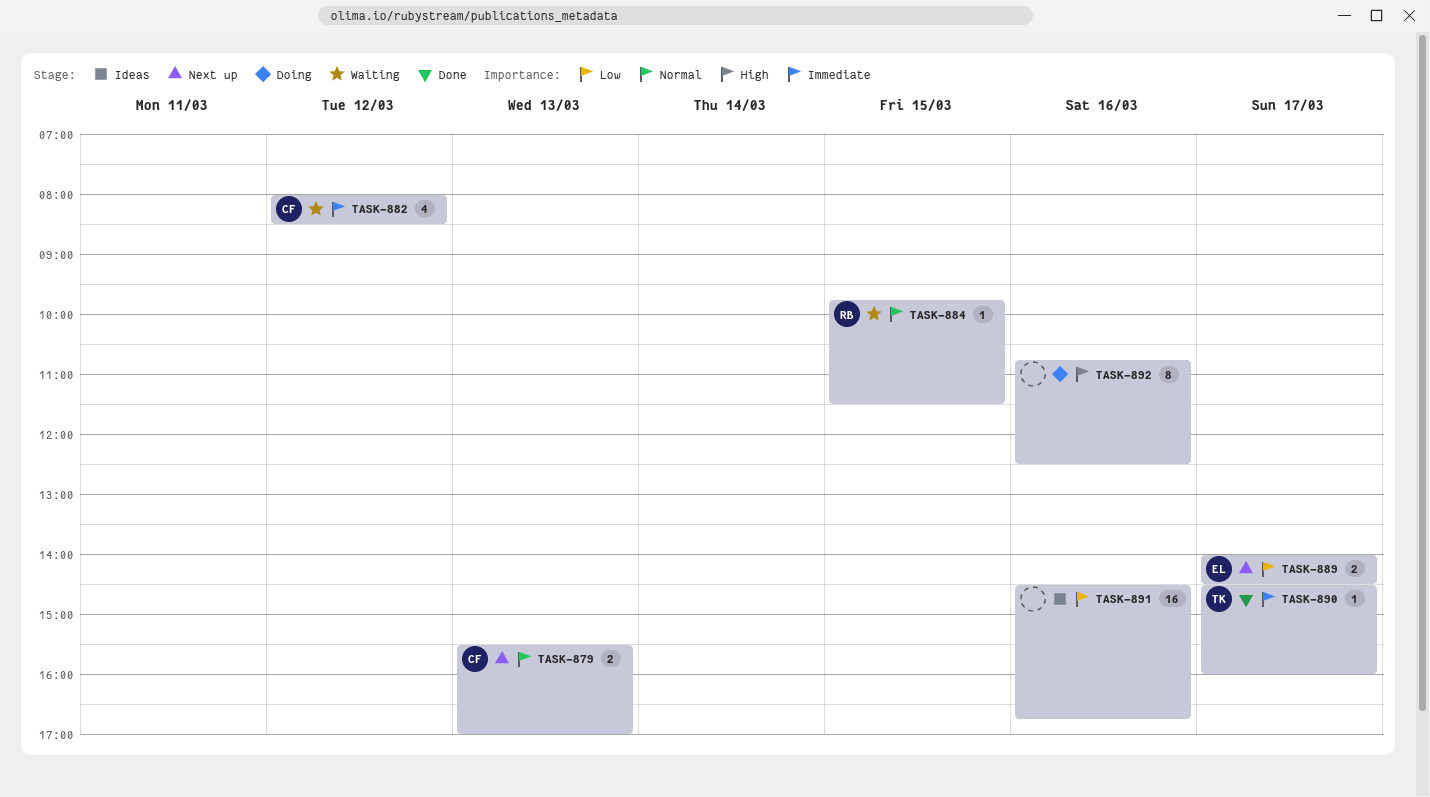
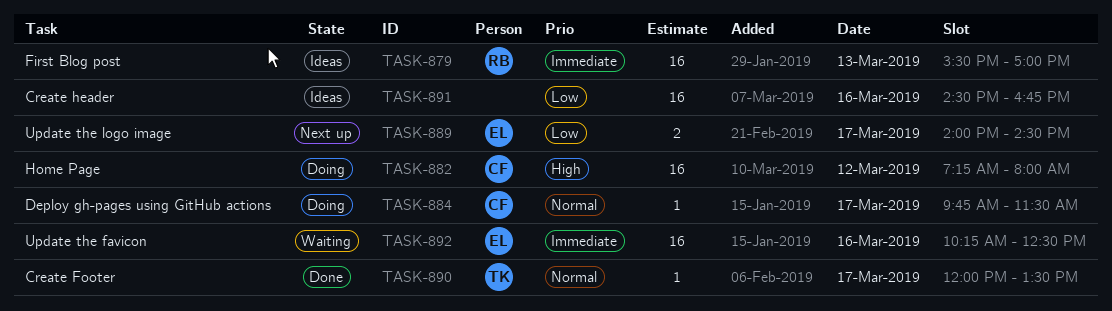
TASK-879, status: Next up -> Ideas
TASK-879, owner: CF -> RB
TASK-879, priority: Normal -> Immediate
TASK-879, estimate: 2 -> 16
TASK-882, status: Waiting -> Doing
TASK-882, priority: Immediate -> High
TASK-882, estimate: 4 -> 16
TASK-882, begins: 08:00 -> 07:15
TASK-882, ends: 08:30 -> 08:00
TASK-884, status: Waiting -> Doing
TASK-884, owner: RB -> CF
TASK-884, day: Mar 15 -> Mar 17
TASK-890, priority: Immediate -> Normal
TASK-890, begins: 14:30 -> 12:00
TASK-890, ends: 16:00 -> 13:30
TASK-892, status: Doing -> Waiting
TASK-892, owner: none -> EL
TASK-892, priority: High -> Immediate
TASK-892, estimate: 8 -> 16
TASK-892, begins: 10:45 -> 10:15

